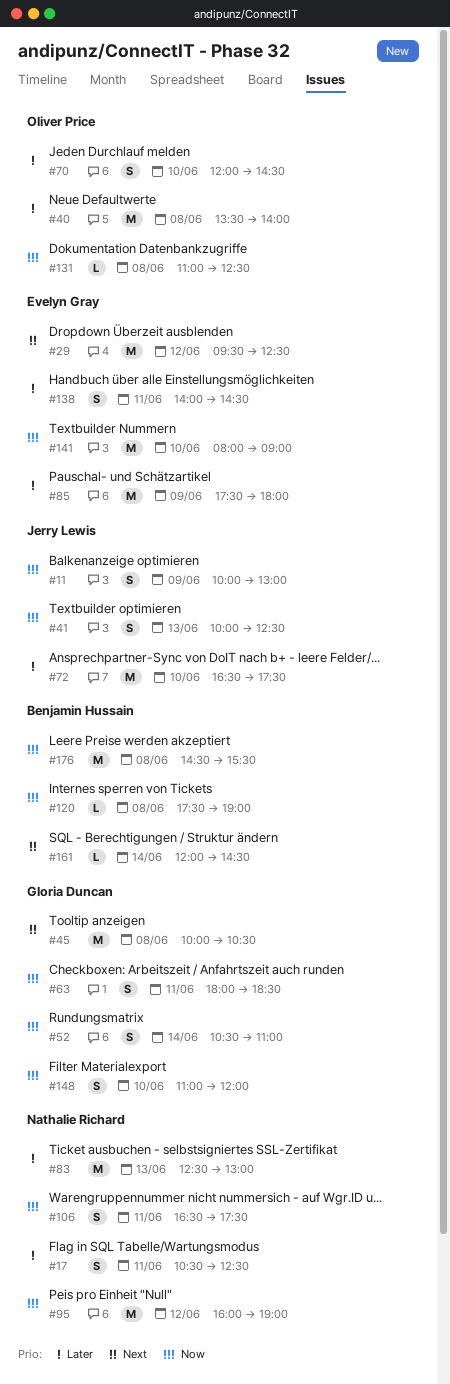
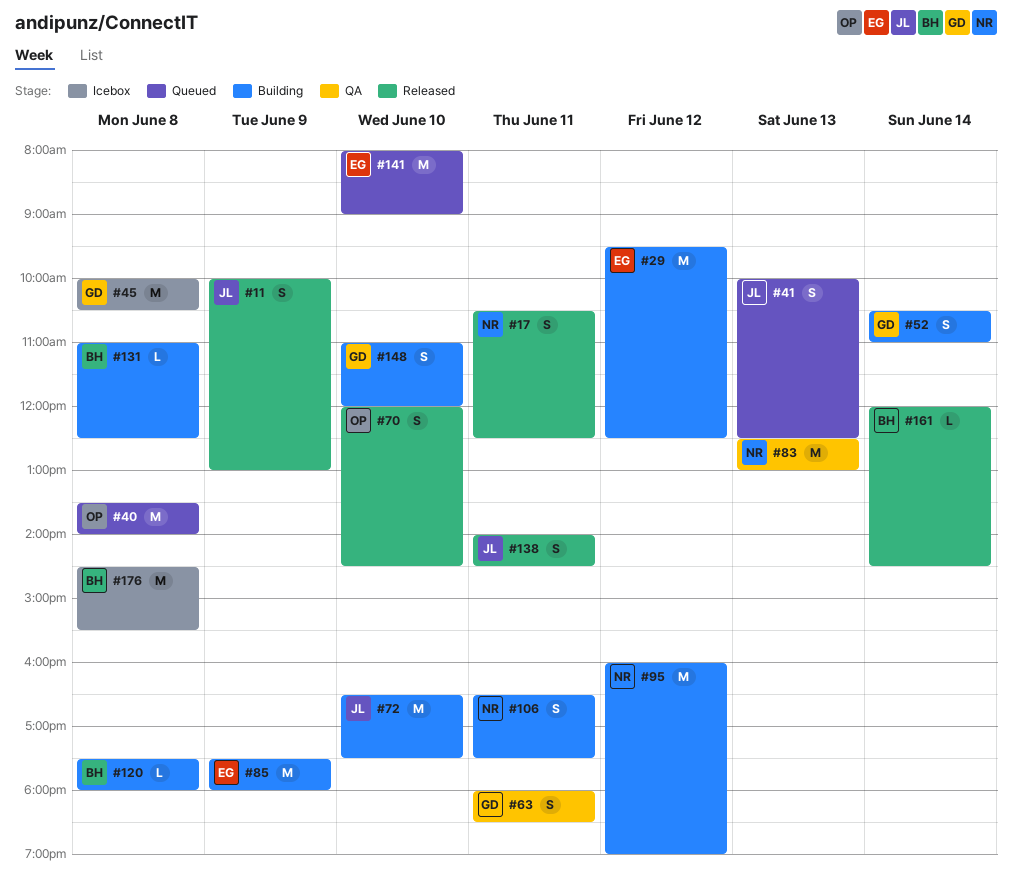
#120, ends: 19:00 -> 18:00
#131, owner: Oliver Price -> Benjamin Hussain
#138, owner: Evelyn Gray -> Jerry Lewis

